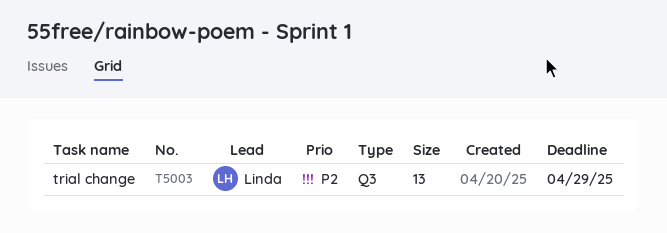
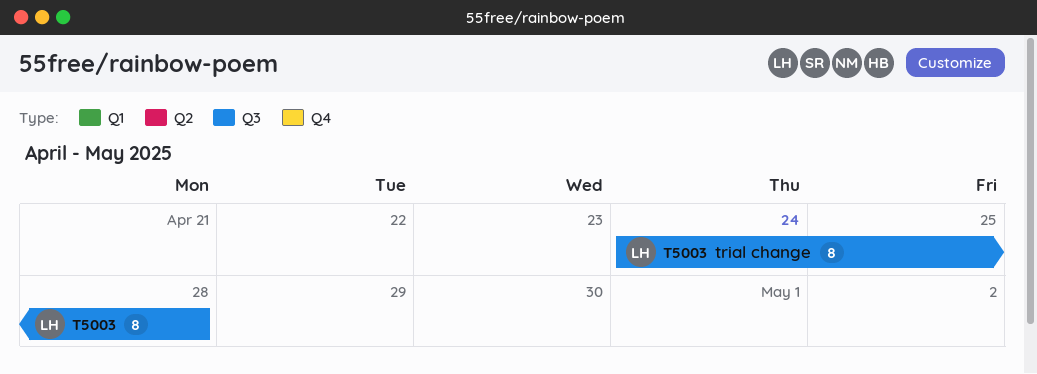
T5003, estimate: 13 -> 8
T5003, due: Apr 29 -> Apr 28

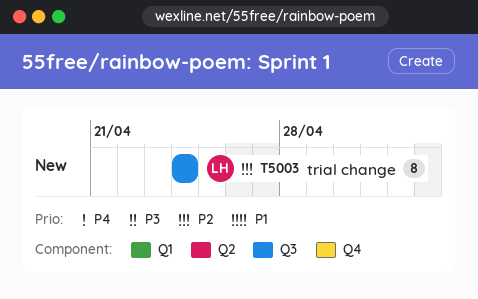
T5003, due: Apr 28 -> Apr 24

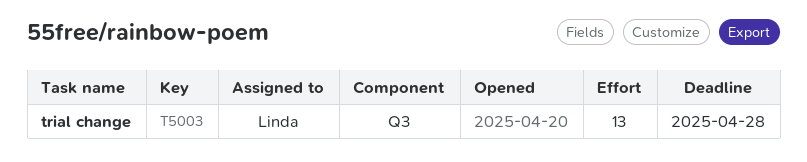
T5003, estimate: 8 -> 13
T5003, due: Apr 24 -> Apr 28

